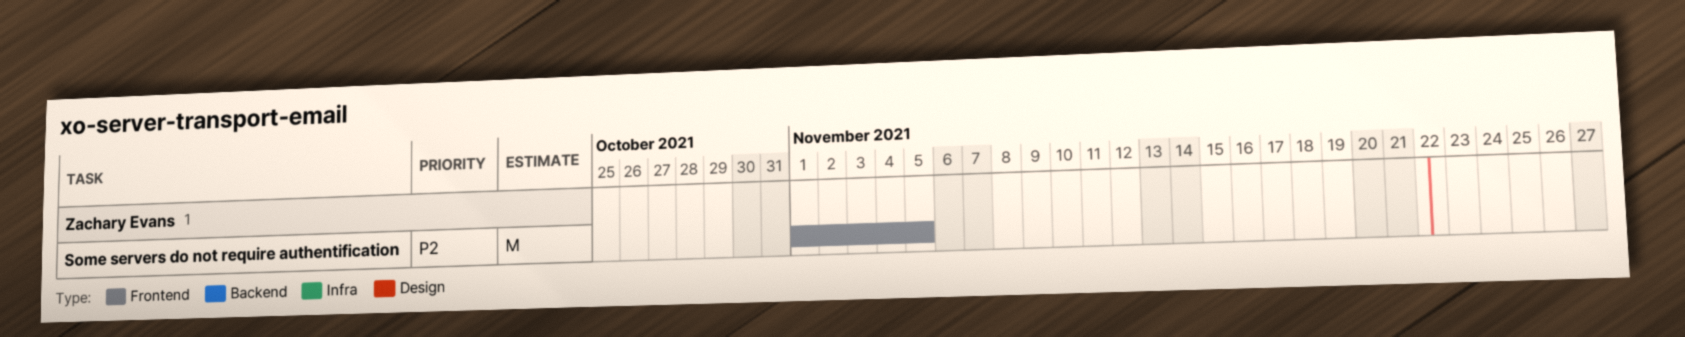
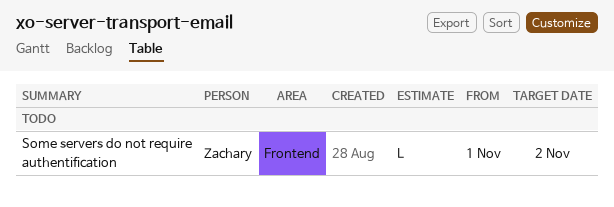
Some servers do not require authentification, estimate: M -> L
Some servers do not require authentification, due: Nov 5 -> Nov 2

